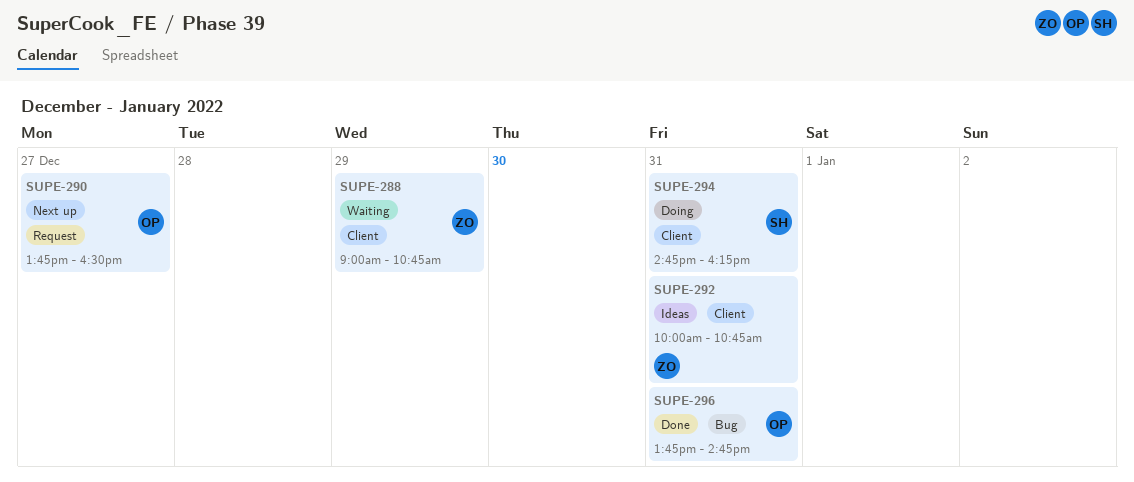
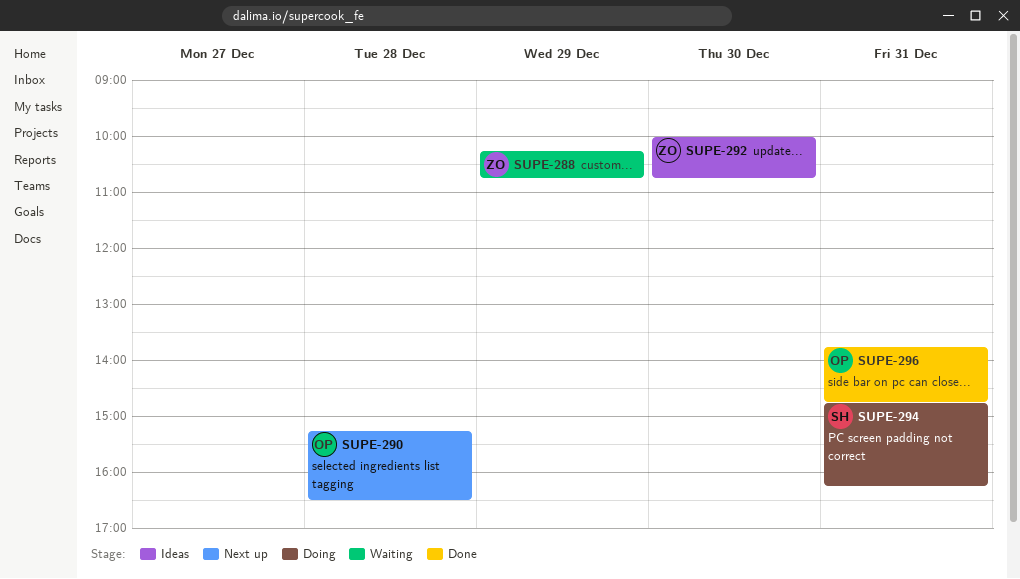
SUPE-288, begins: 09:00 -> 10:15
SUPE-290, day: Dec 27 -> Dec 28
SUPE-290, begins: 13:45 -> 15:15
SUPE-292, day: Dec 31 -> Dec 30

